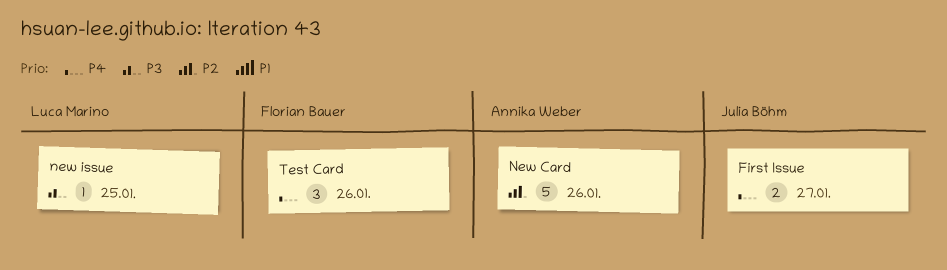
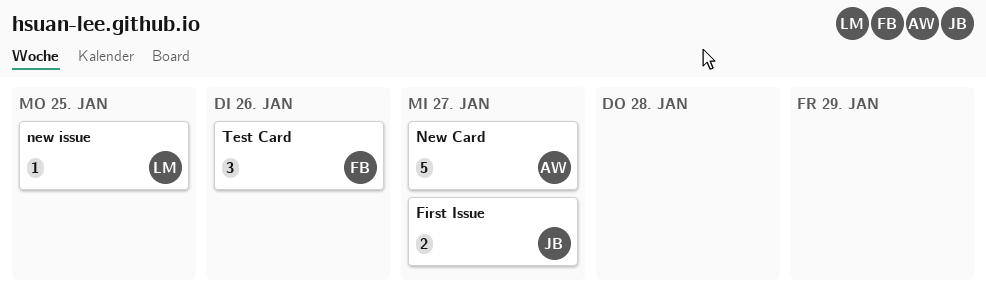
New Card, due: Jan 26 -> Jan 27

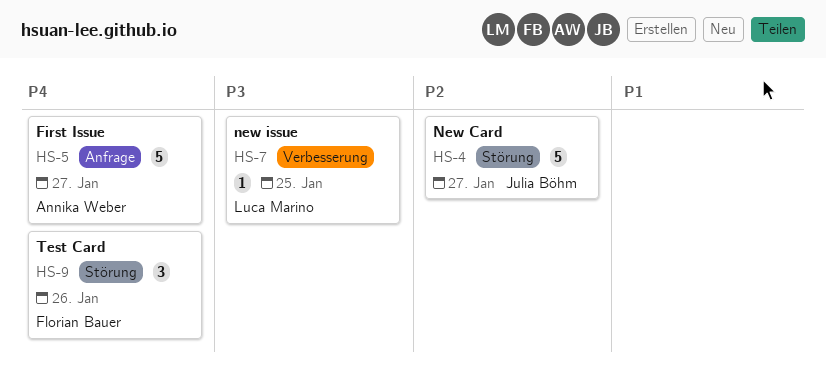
First Issue, owner: Julia Böhm -> Annika Weber
First Issue, estimate: 2 -> 5
New Card, owner: Annika Weber -> Julia Böhm

